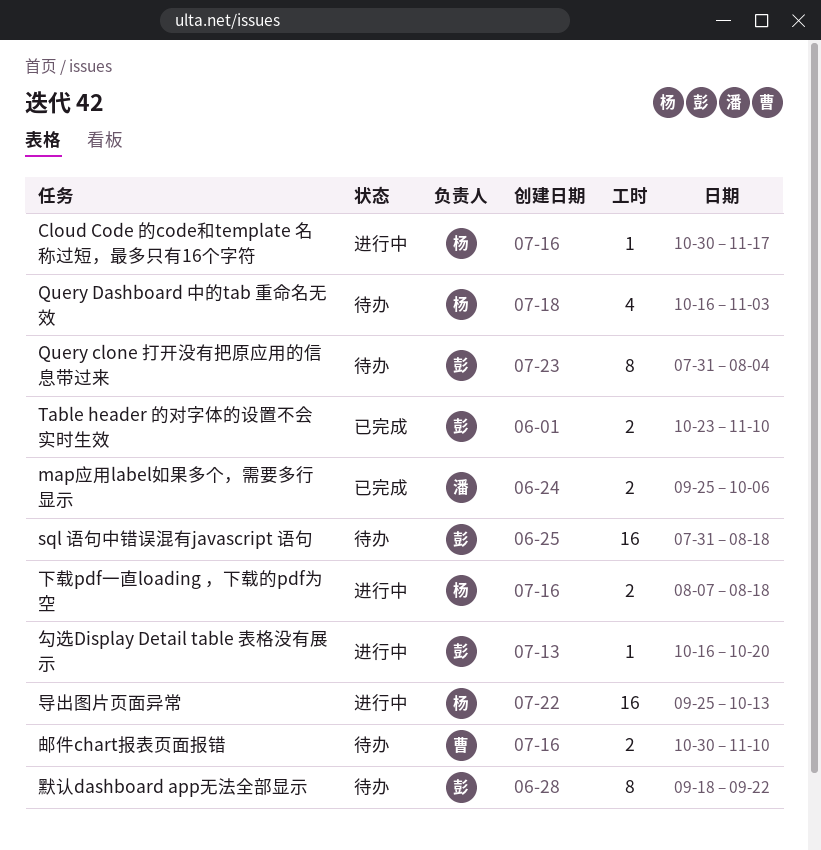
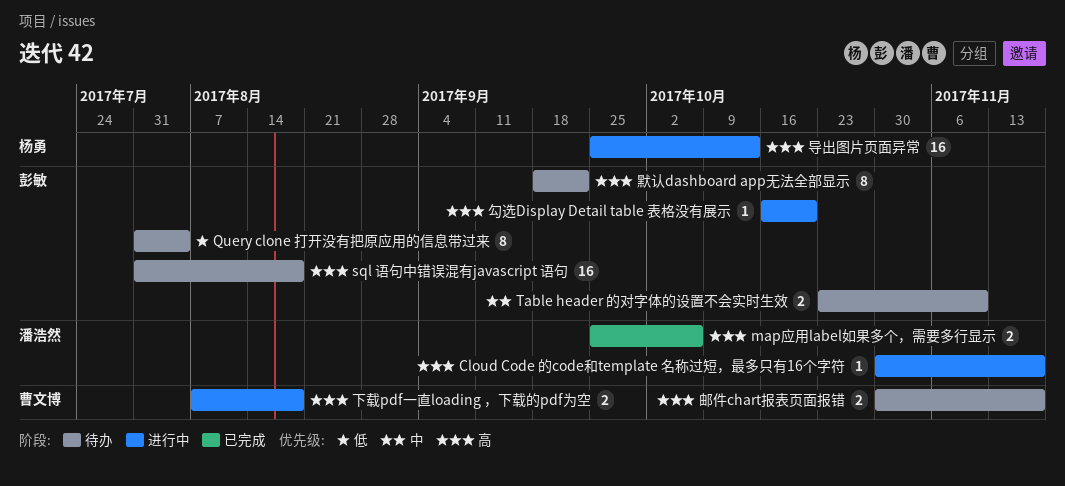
Cloud Code 的code和template 名称过短，最多只有16个字符, owner: 杨勇 -> 潘浩然
Query Dashboard 中的tab 重命名无效: present -> none
Table header 的对字体的设置不会实时生效, status: 已完成 -> 待办
下载pdf一直loading ，下载的pdf为空, owner: 杨勇 -> 曹文博
邮件chart报表页面报错, due: Nov 10 -> Nov 17

